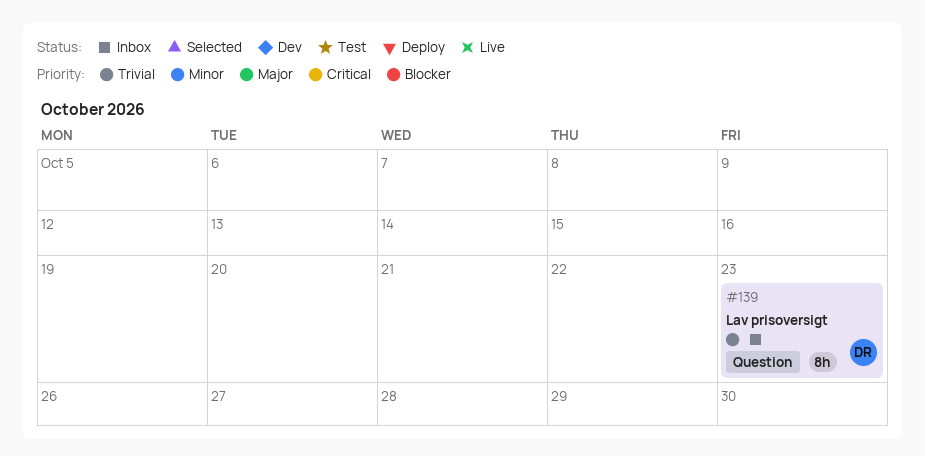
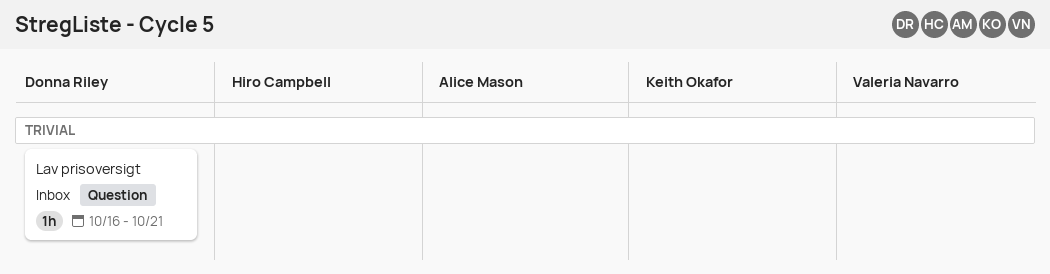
Lav prisoversigt, estimate: 8h -> 1h
Lav prisoversigt, due: Oct 23 -> Oct 21

